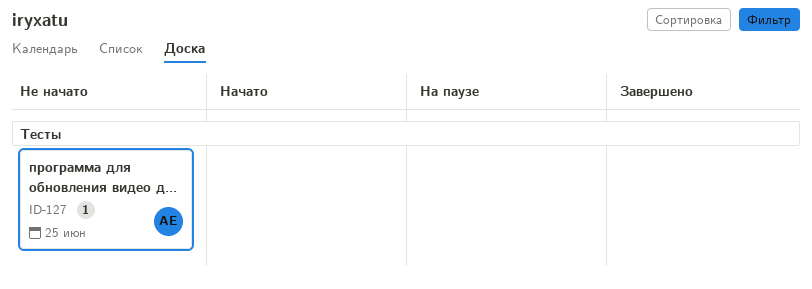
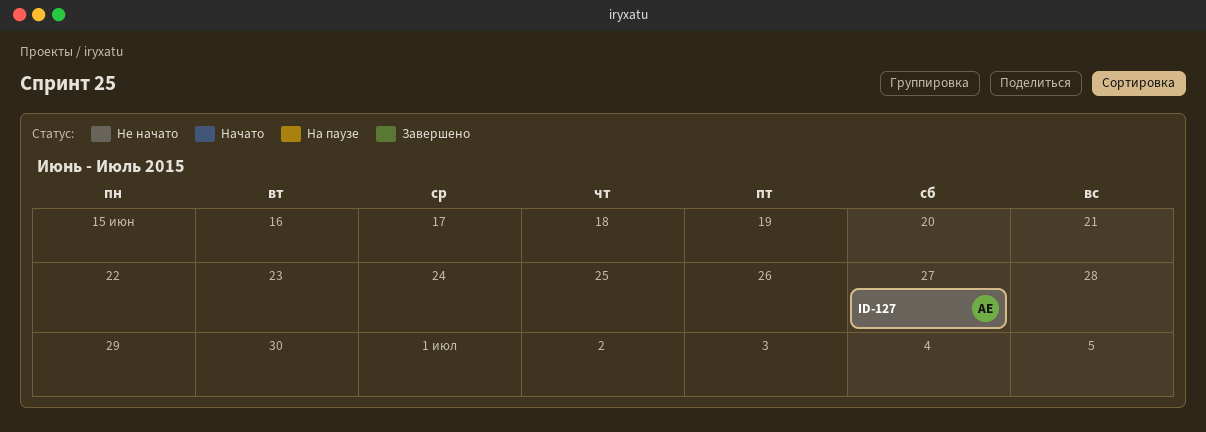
ID-127, due: Jun 25 -> Jun 27

